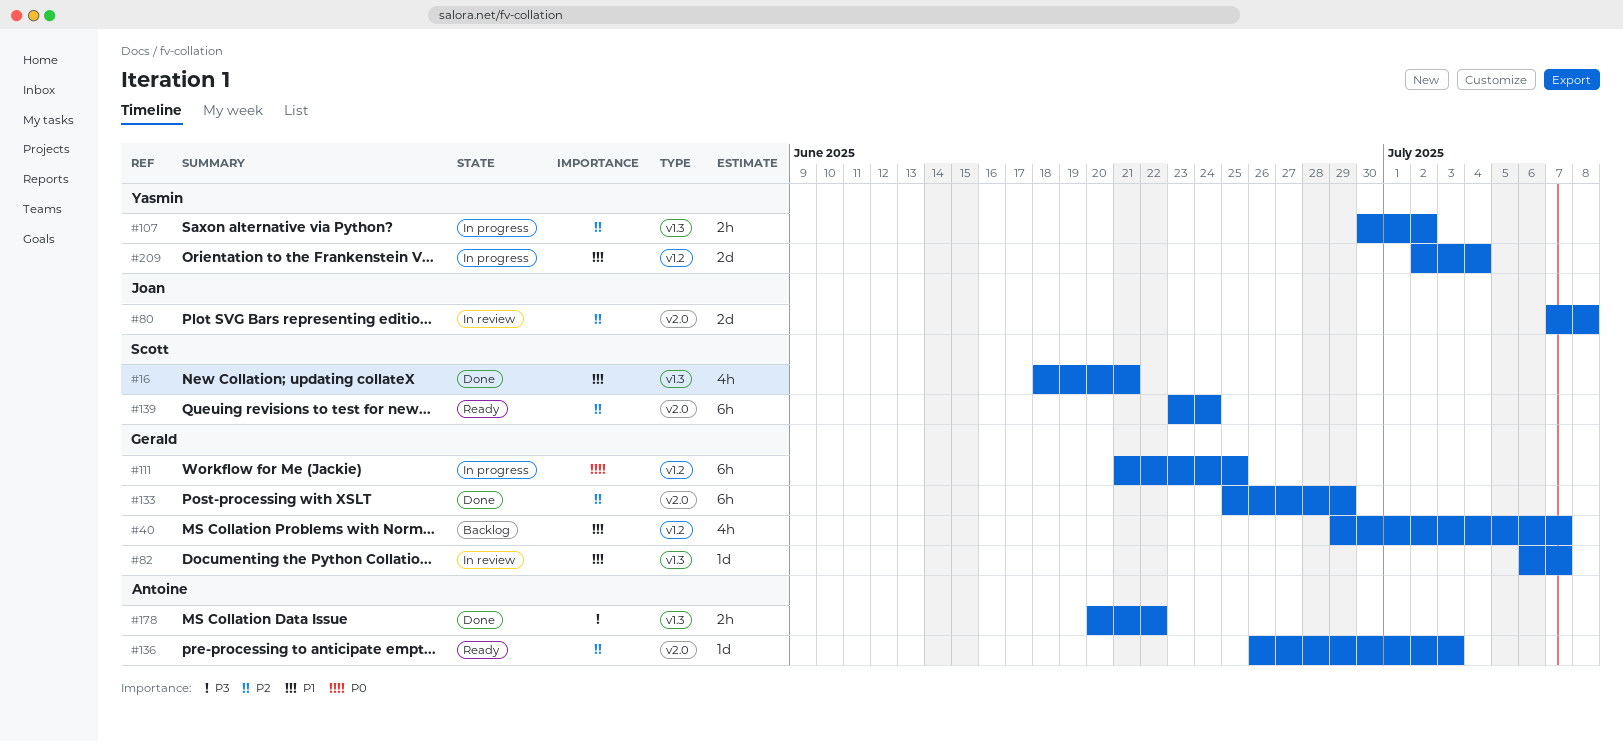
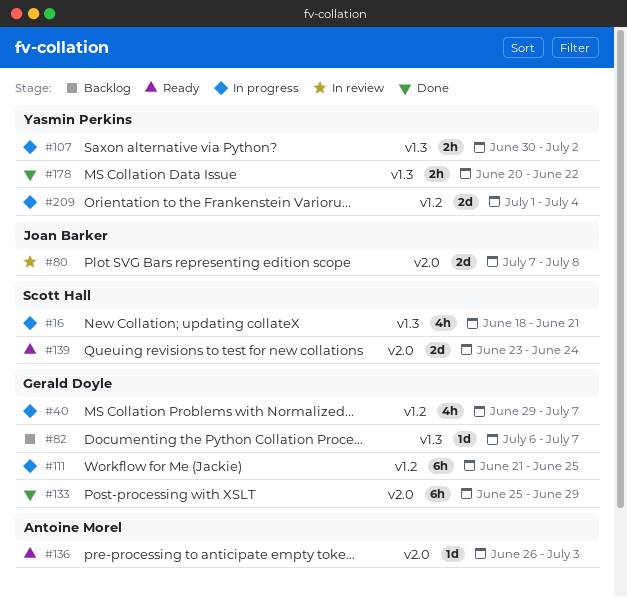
#16, status: Done -> In progress
#40, status: Backlog -> In progress
#82, status: In review -> Backlog
#139, estimate: 6h -> 2d
#178, owner: Antoine Morel -> Yasmin Perkins
#209, start: Jul 2 -> Jul 1

